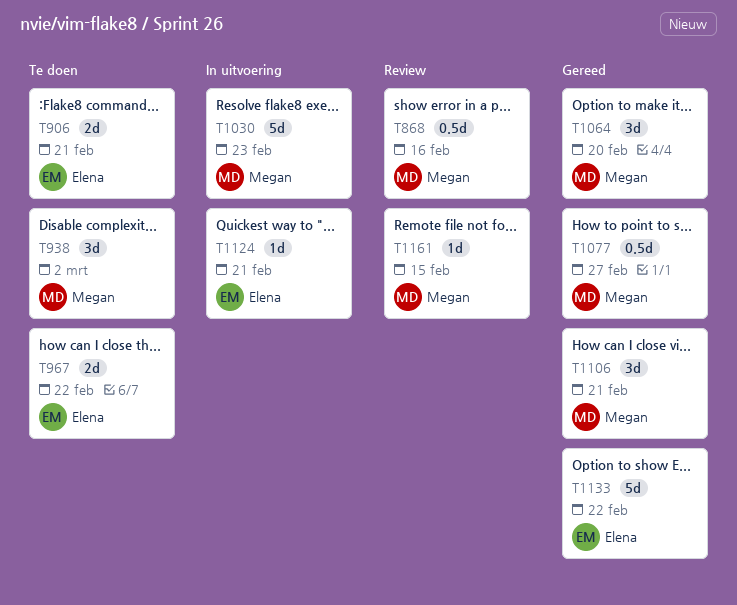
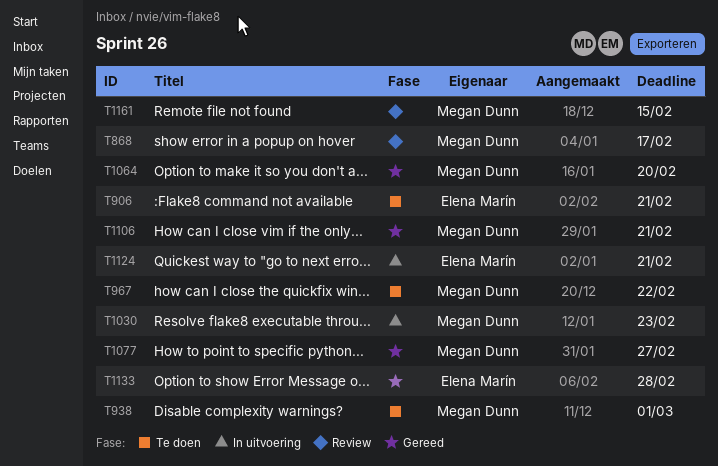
T868, due: Feb 16 -> Feb 17
T938, due: Mar 2 -> Mar 1
T967, owner: Elena Marín -> Megan Dunn
T1133, due: Feb 22 -> Feb 28

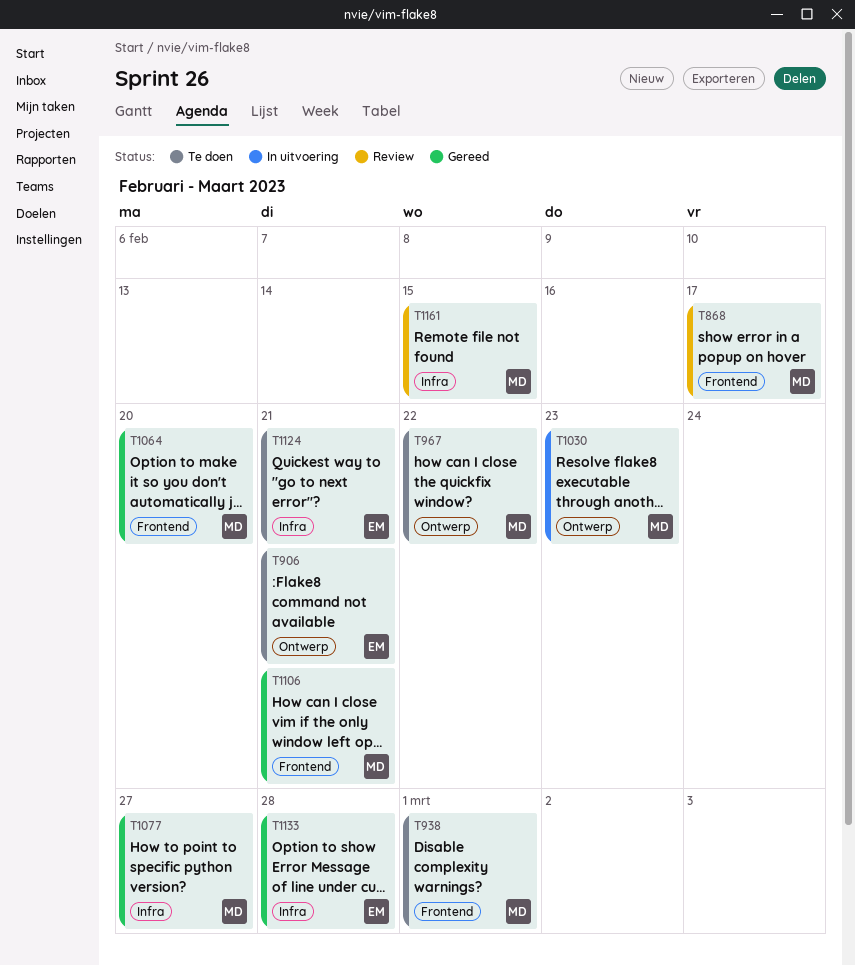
T1124, status: In uitvoering -> Te doen

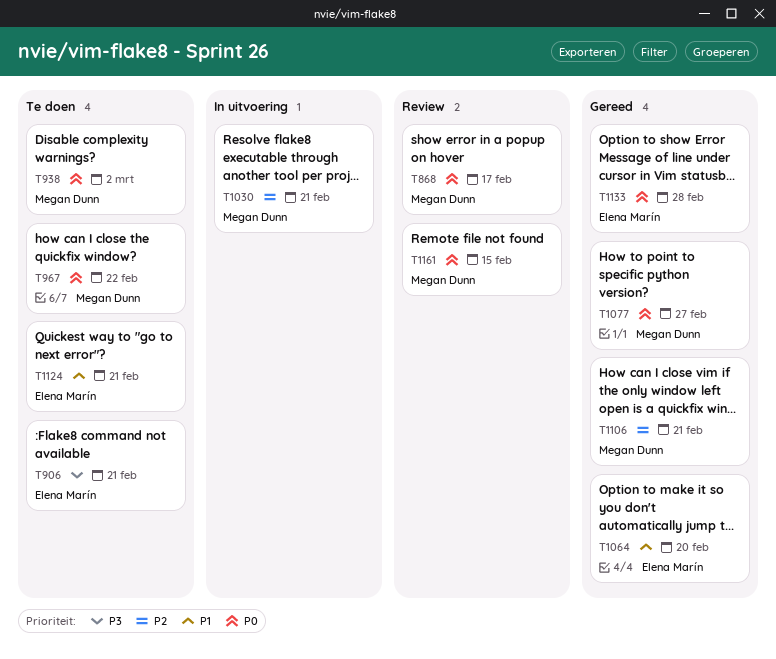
T938, due: Mar 1 -> Mar 2
T1030, due: Feb 23 -> Feb 21
T1064, owner: Megan Dunn -> Elena Marín

